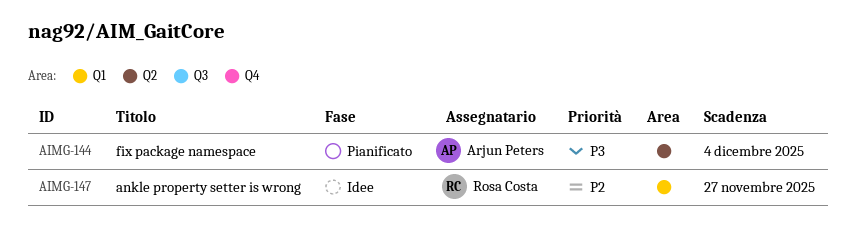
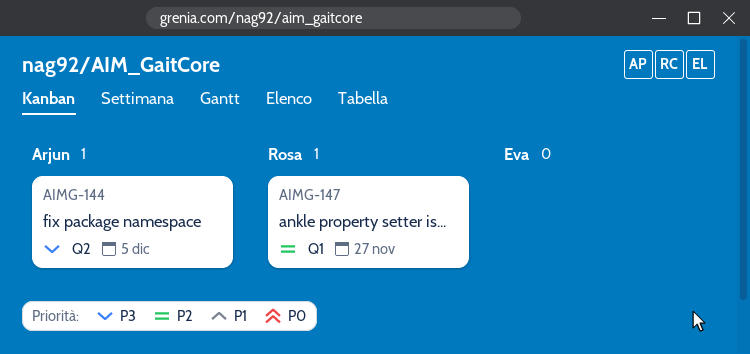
AIMG-144, due: Dec 4 -> Dec 5

